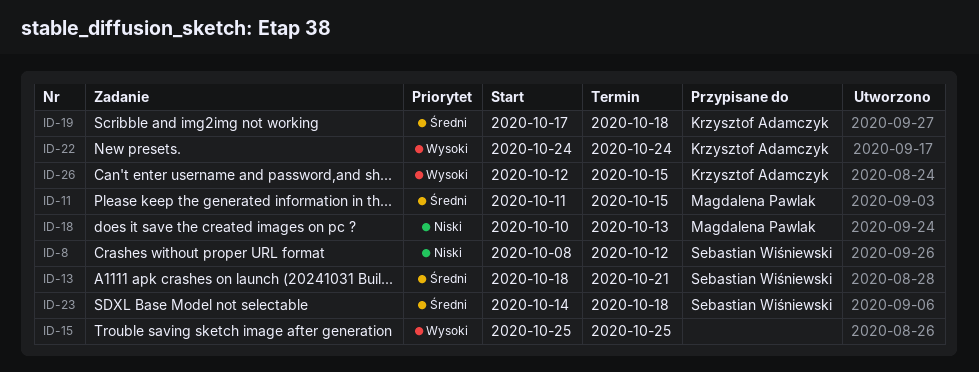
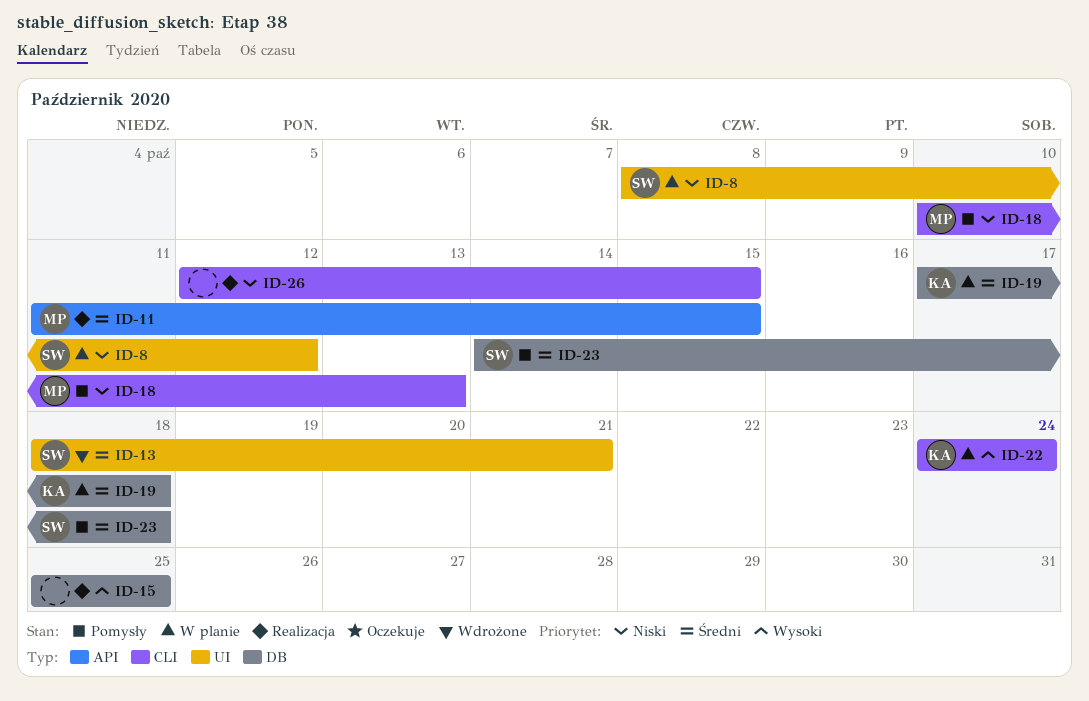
ID-26, owner: Krzysztof Adamczyk -> none
ID-26, priority: Wysoki -> Niski

